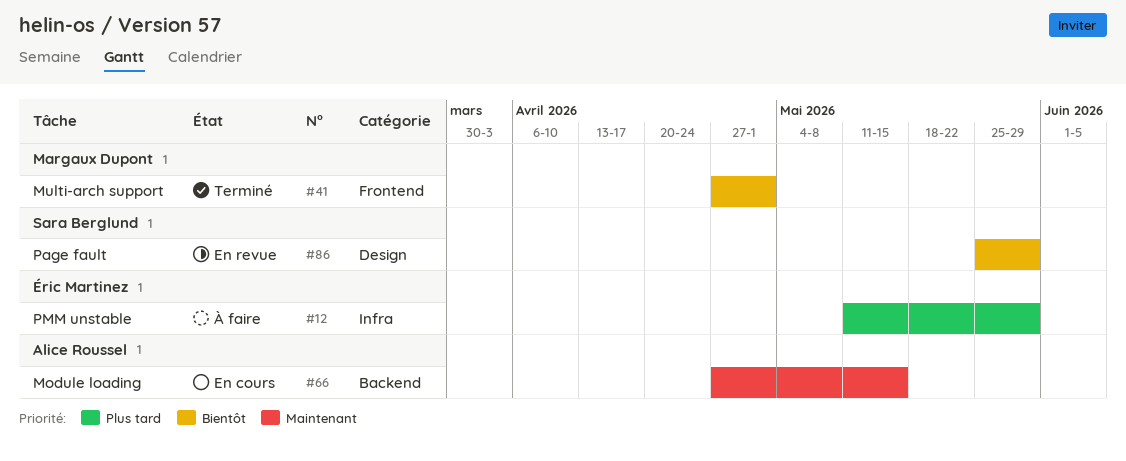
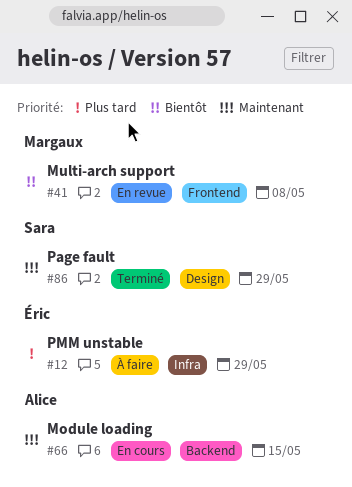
#41, status: Terminé -> En revue
#41, due: May 1 -> May 8
#86, status: En revue -> Terminé
#86, priority: Bientôt -> Maintenant

